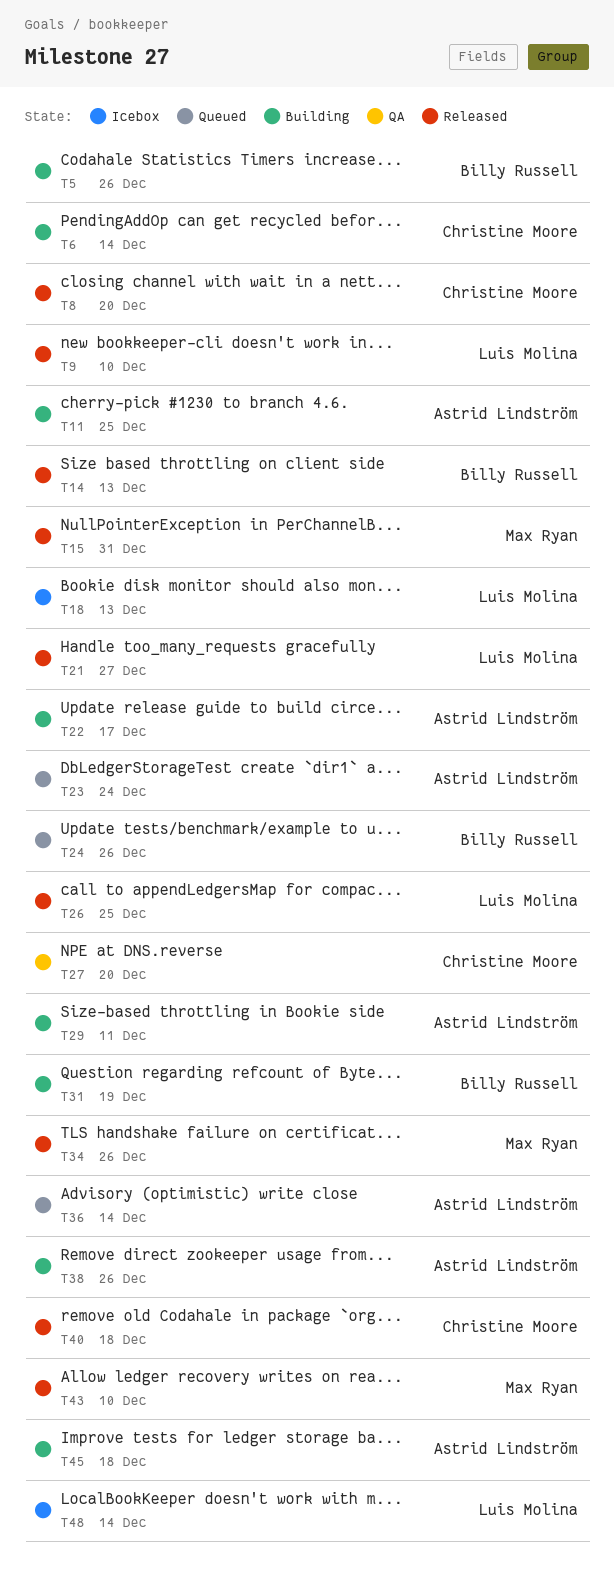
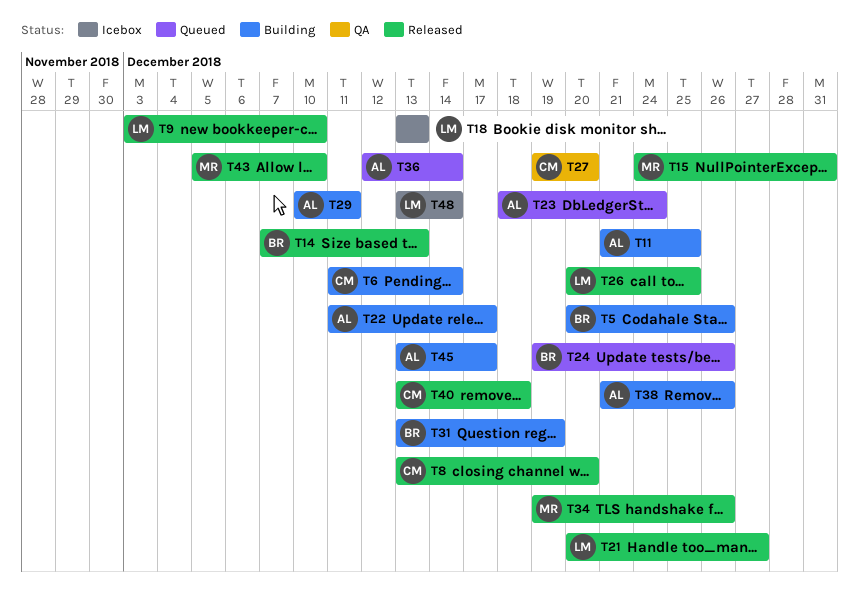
T45, due: Dec 18 -> Dec 17

